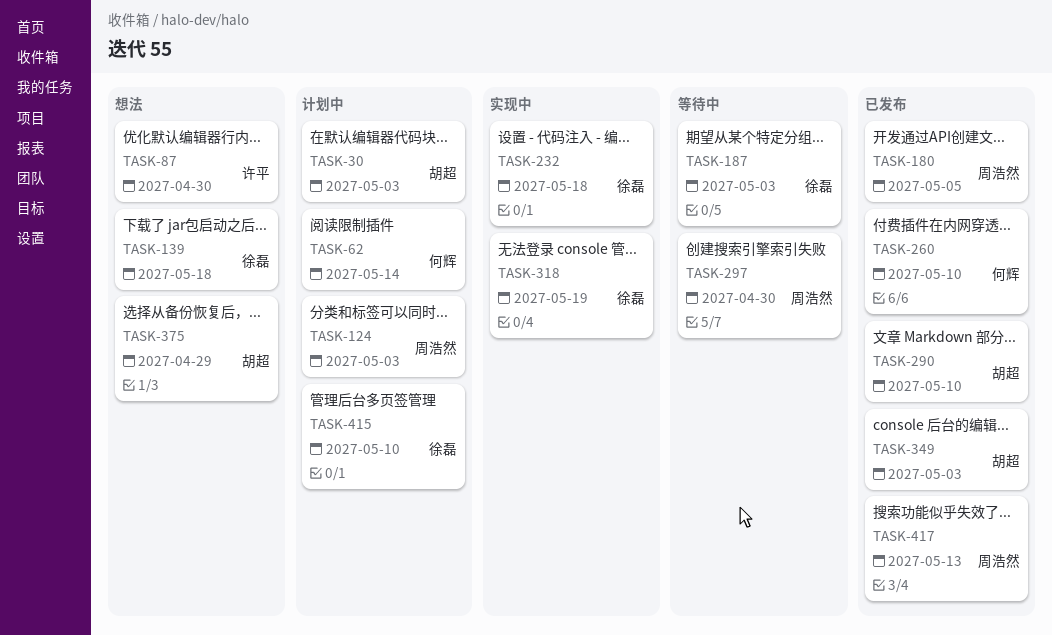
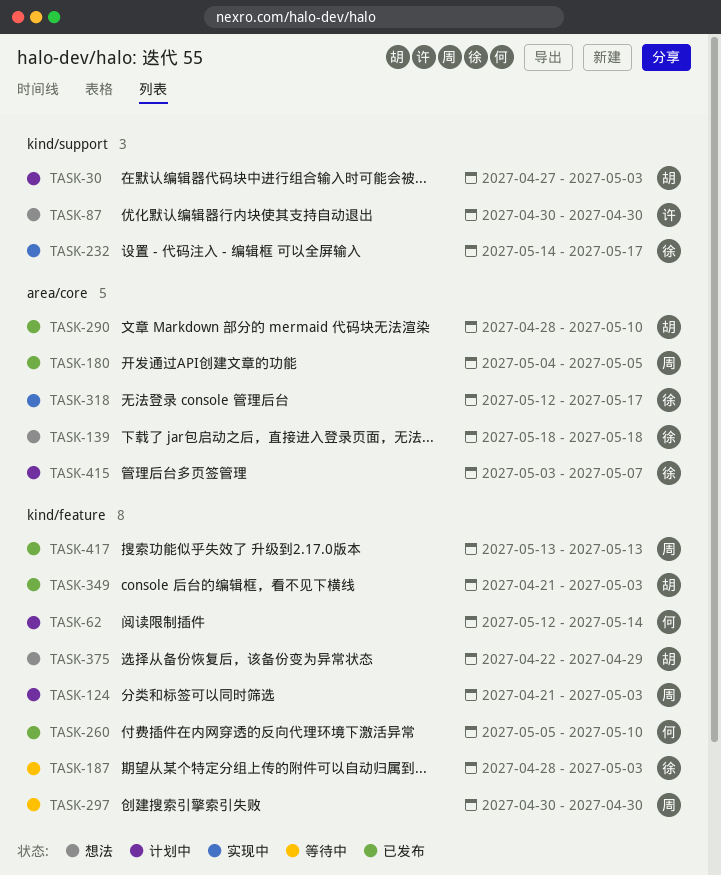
TASK-232, due: May 18 -> May 17
TASK-318, due: May 19 -> May 17
TASK-415, due: May 10 -> May 7

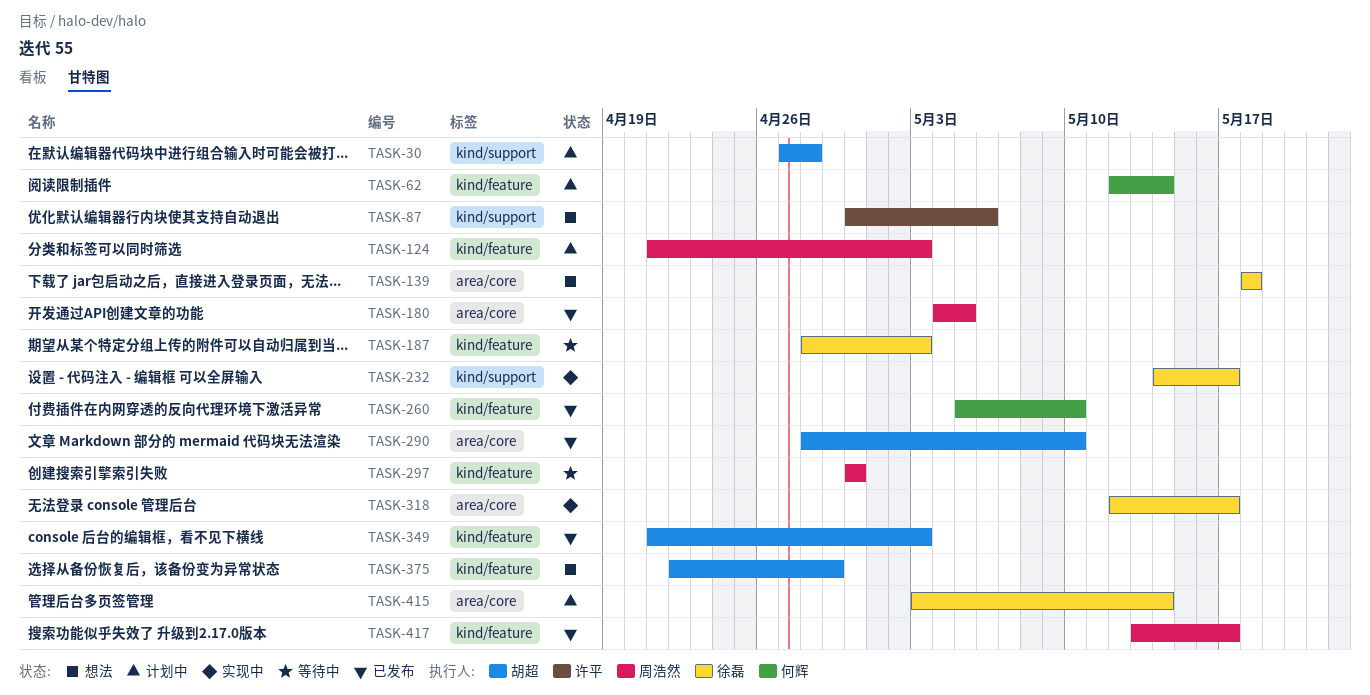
TASK-30, due: May 3 -> Apr 28
TASK-87, due: Apr 30 -> May 6
TASK-415, due: May 7 -> May 14
TASK-417, due: May 13 -> May 17

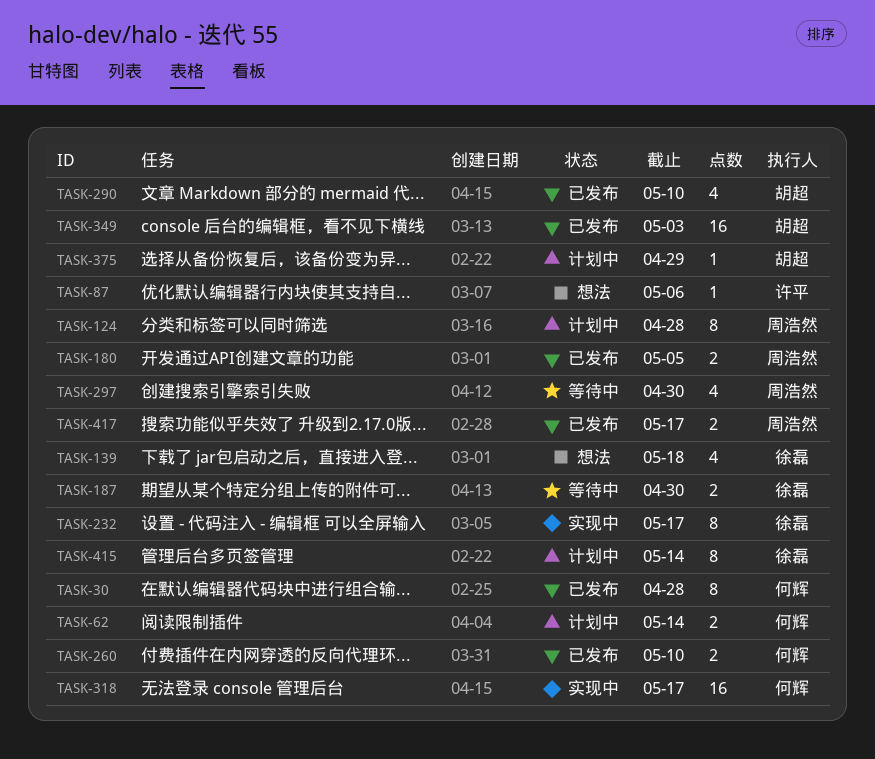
TASK-30, status: 计划中 -> 已发布
TASK-30, owner: 胡超 -> 何辉
TASK-124, due: May 3 -> Apr 28
TASK-187, due: May 3 -> Apr 30
TASK-318, owner: 徐磊 -> 何辉
TASK-375, status: 想法 -> 计划中

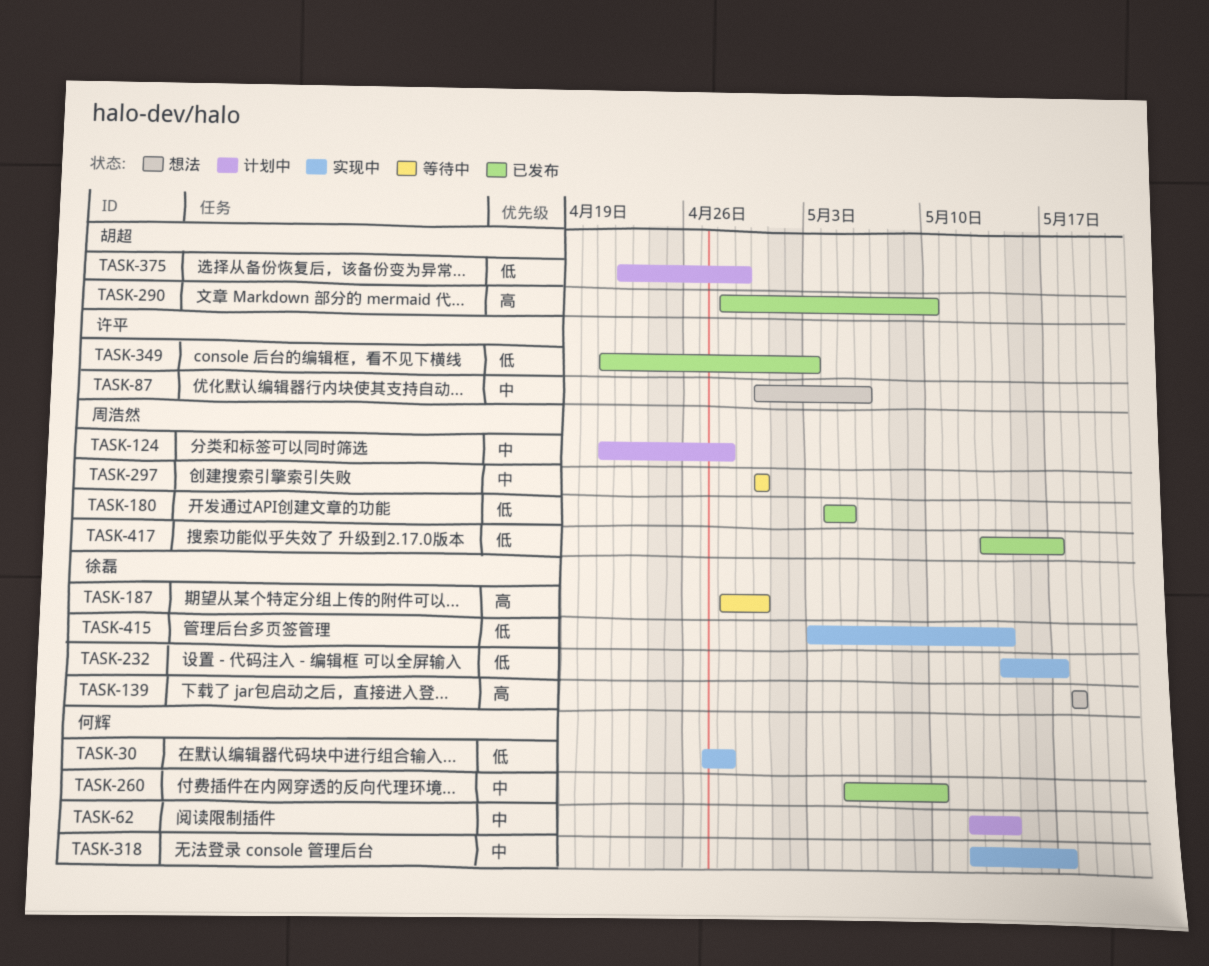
TASK-30, status: 已发布 -> 实现中
TASK-349, owner: 胡超 -> 许平
TASK-415, status: 计划中 -> 实现中

